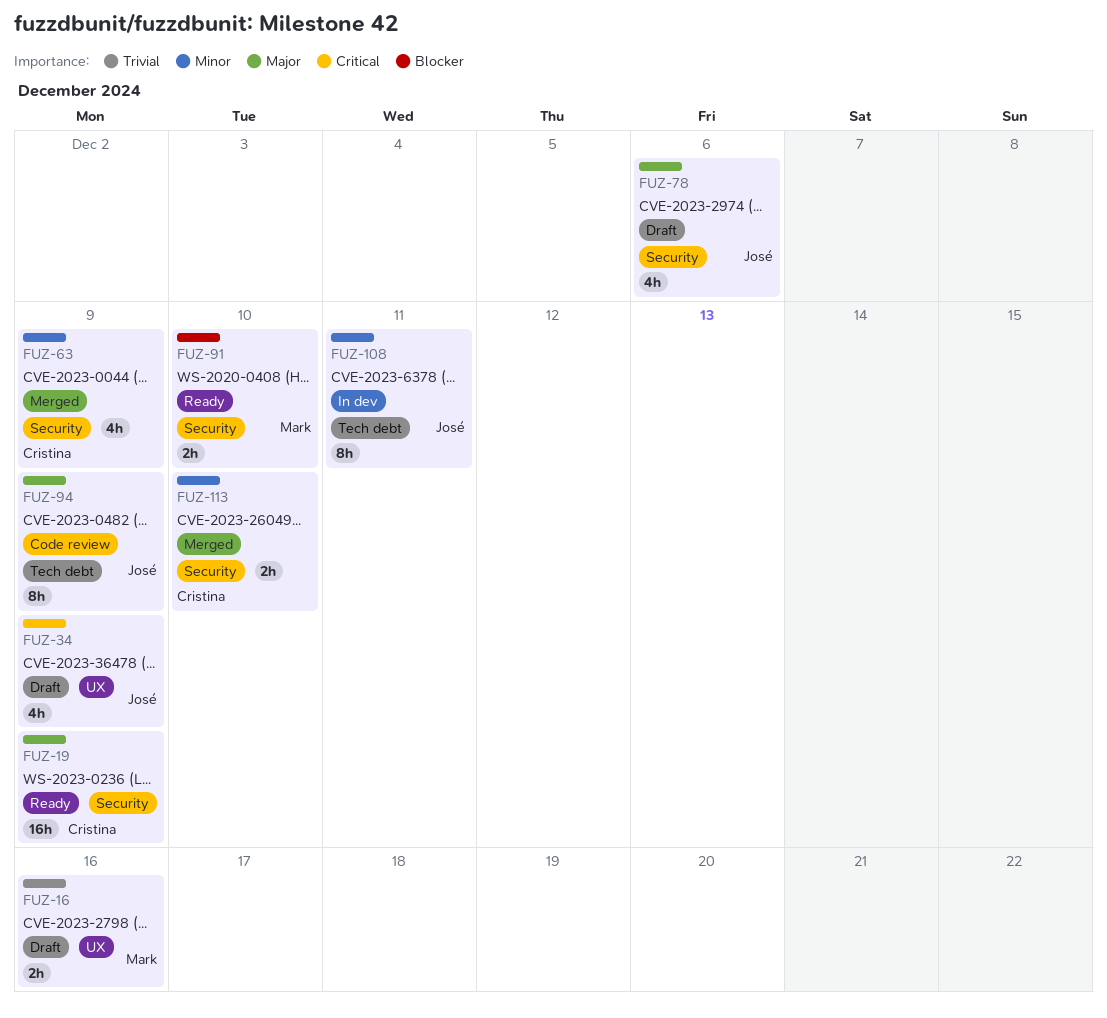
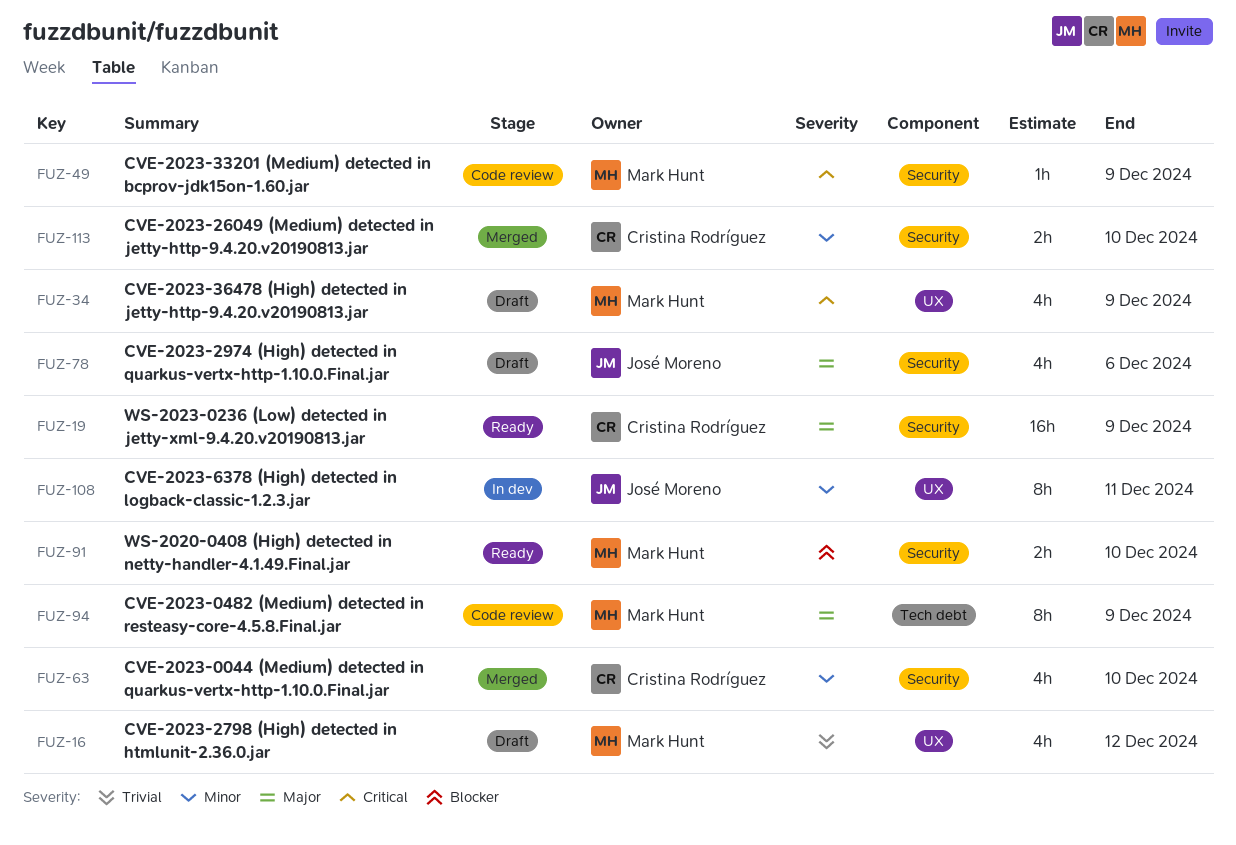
FUZ-16, estimate: 2h -> 4h
FUZ-16, due: Dec 16 -> Dec 12
FUZ-34, owner: José Moreno -> Mark Hunt
FUZ-49: none -> present
FUZ-63, due: Dec 9 -> Dec 10
FUZ-94, owner: José Moreno -> Mark Hunt
FUZ-108, label: Tech debt -> UX

